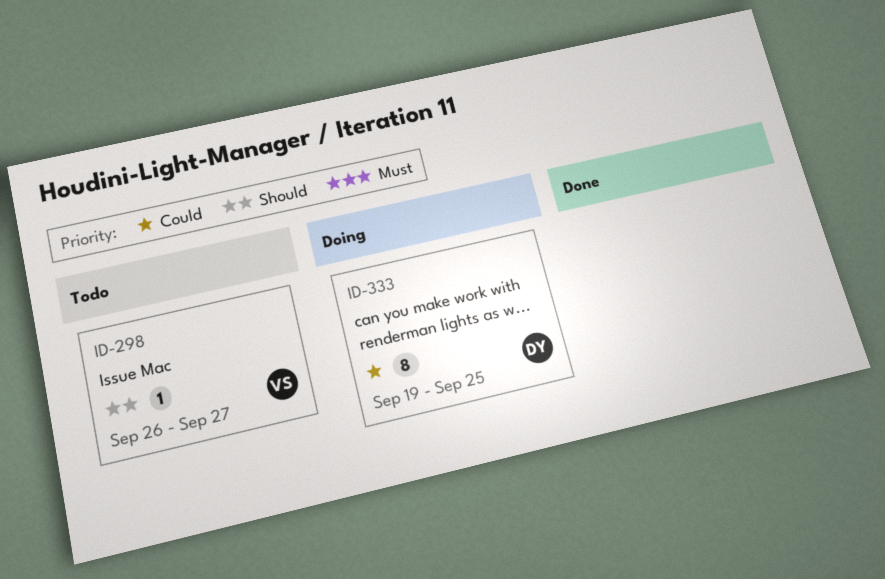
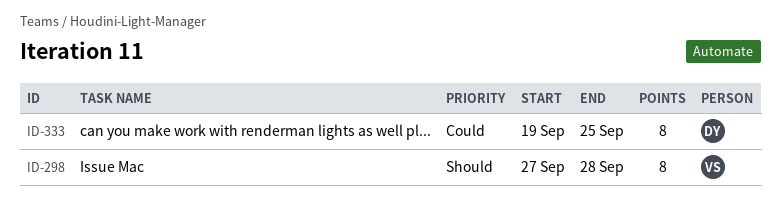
ID-298, estimate: 1 -> 8
ID-298, start: Sep 26 -> Sep 27
ID-298, due: Sep 27 -> Sep 28

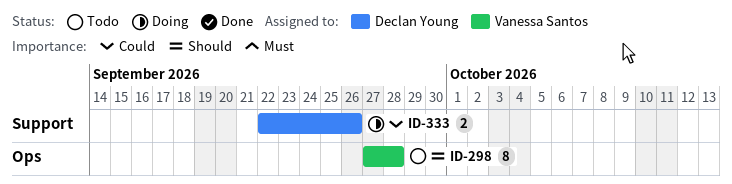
ID-333, estimate: 8 -> 2
ID-333, start: Sep 19 -> Sep 22
ID-333, due: Sep 25 -> Sep 26

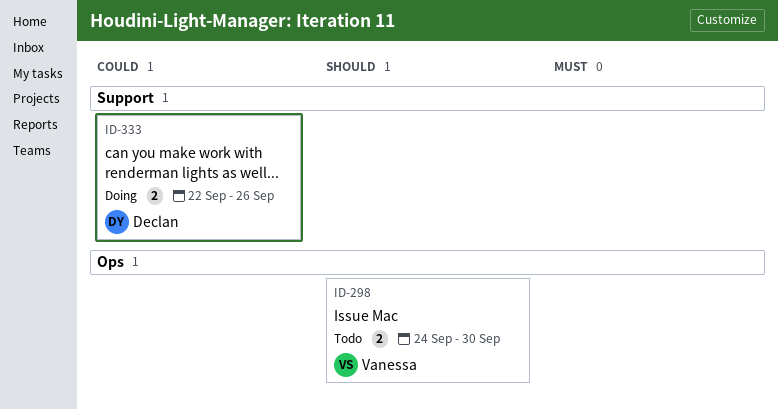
ID-298, estimate: 8 -> 2
ID-298, start: Sep 27 -> Sep 24
ID-298, due: Sep 28 -> Sep 30

